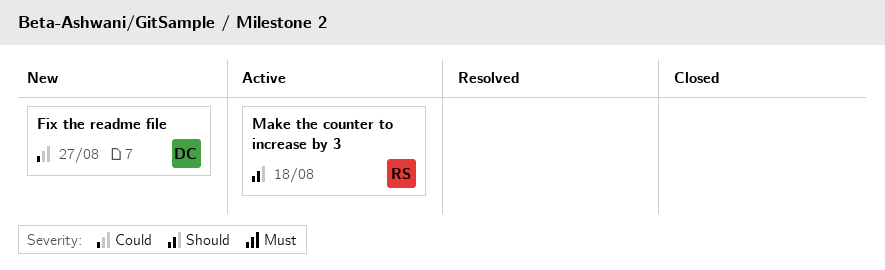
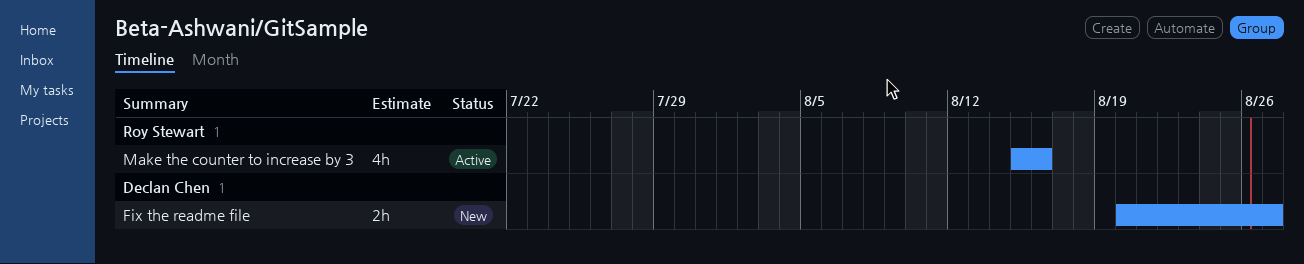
Make the counter to increase by 3, due: Aug 18 -> Aug 16

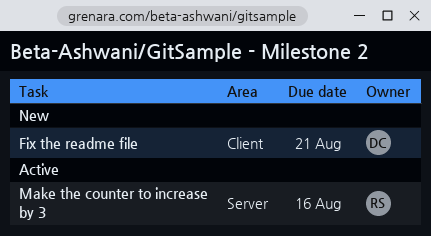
Fix the readme file, due: Aug 27 -> Aug 21

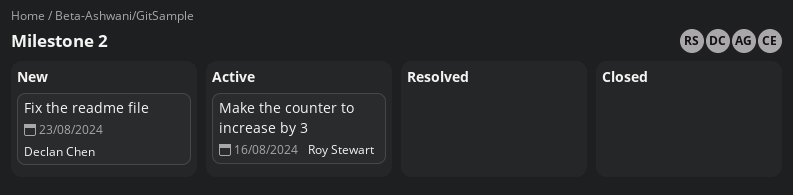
Fix the readme file, due: Aug 21 -> Aug 23

